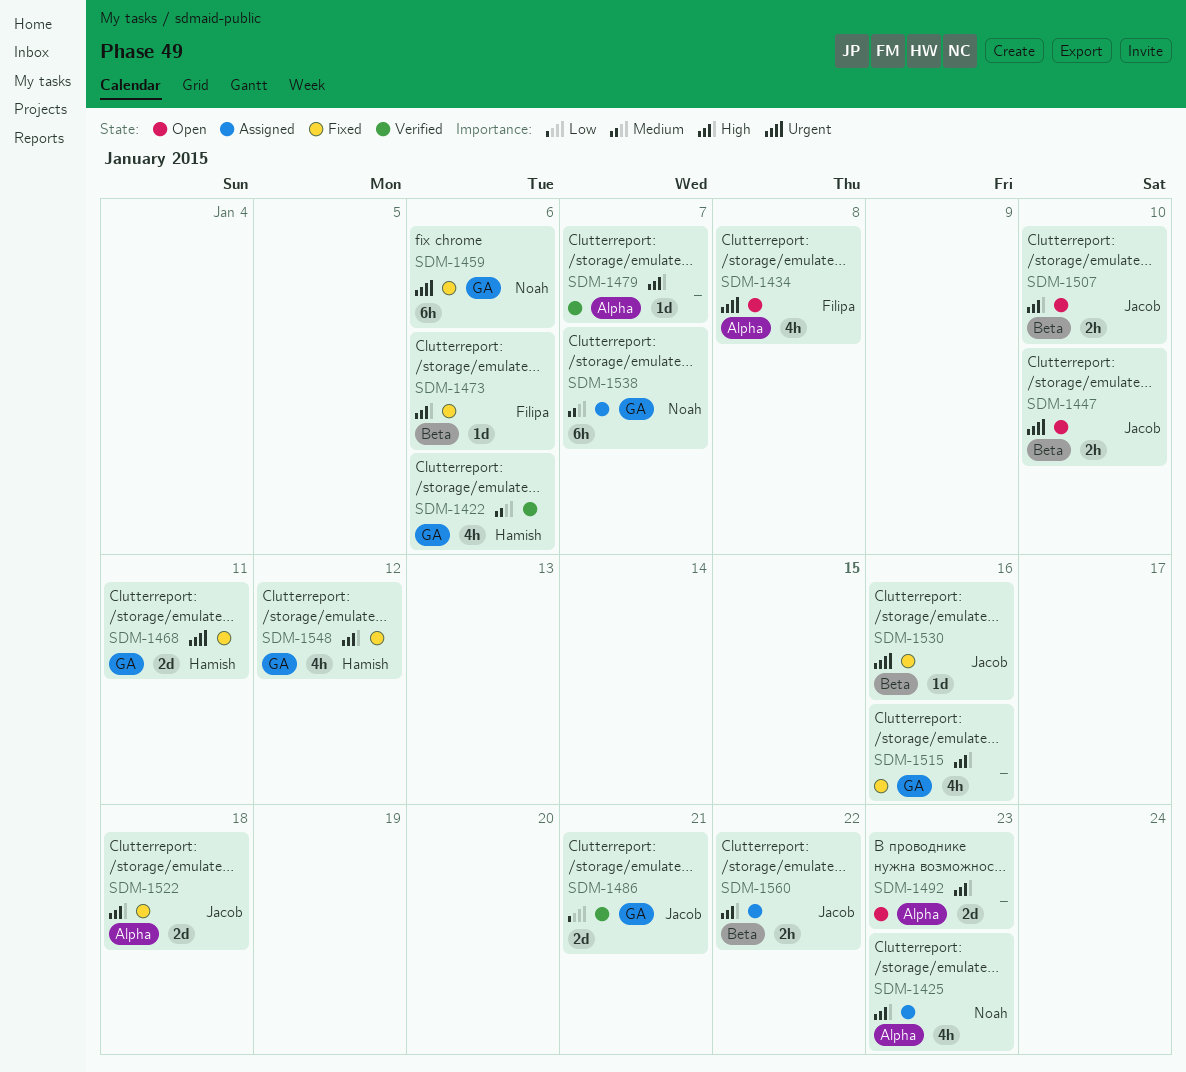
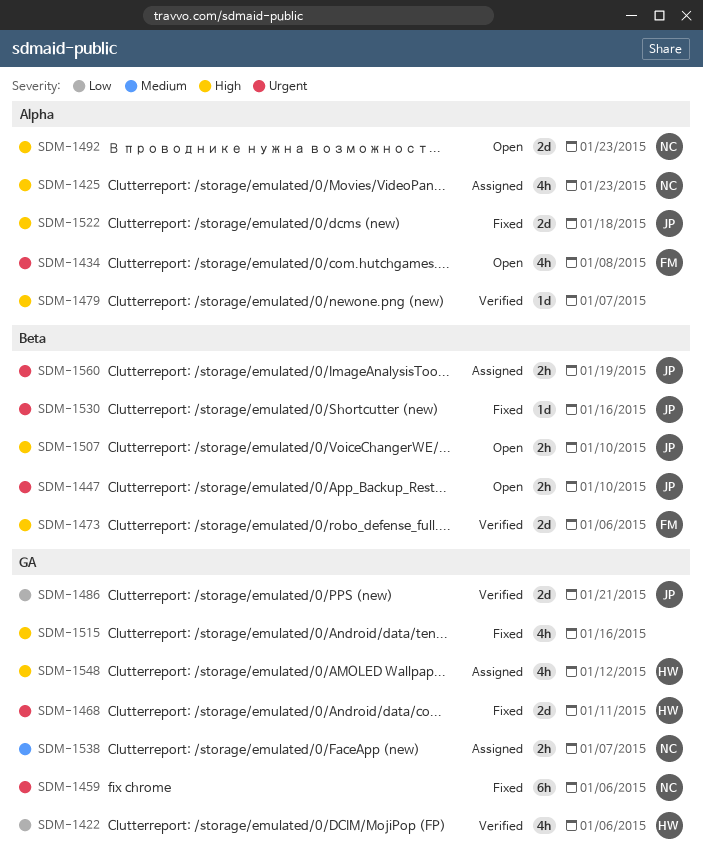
SDM-1422, priority: Medium -> Low
SDM-1473, status: Fixed -> Verified
SDM-1473, estimate: 1d -> 2d
SDM-1492, owner: none -> Noah
SDM-1538, estimate: 6h -> 2h
SDM-1548, status: Fixed -> Assigned
SDM-1560, priority: High -> Urgent
SDM-1560, due: Jan 22 -> Jan 19

